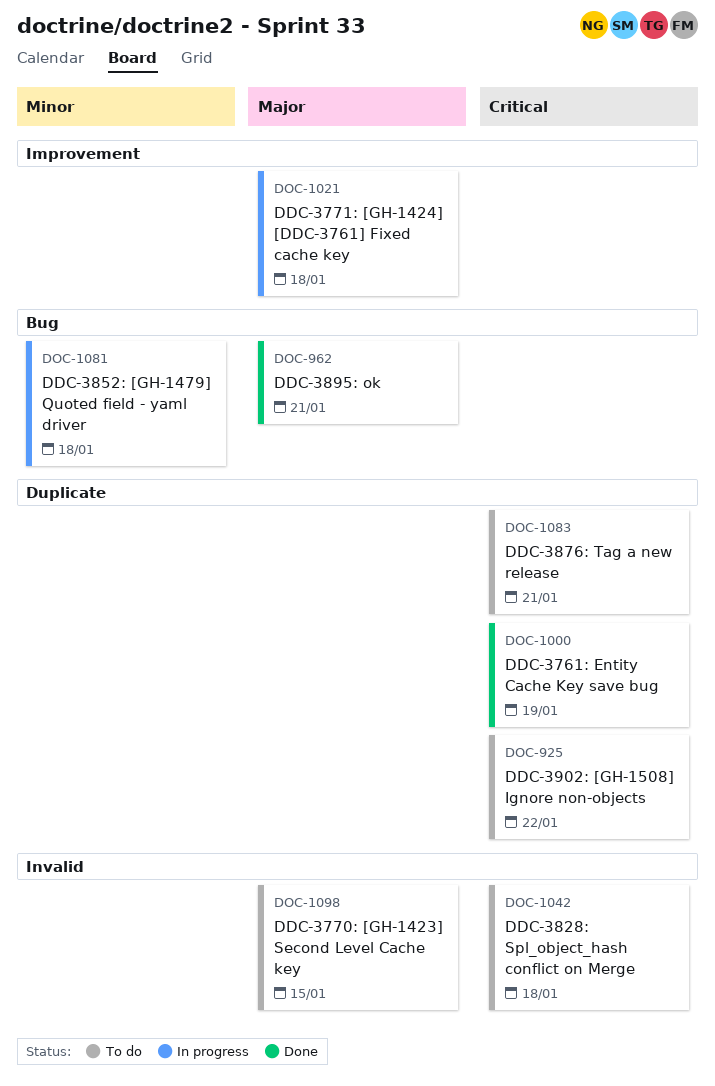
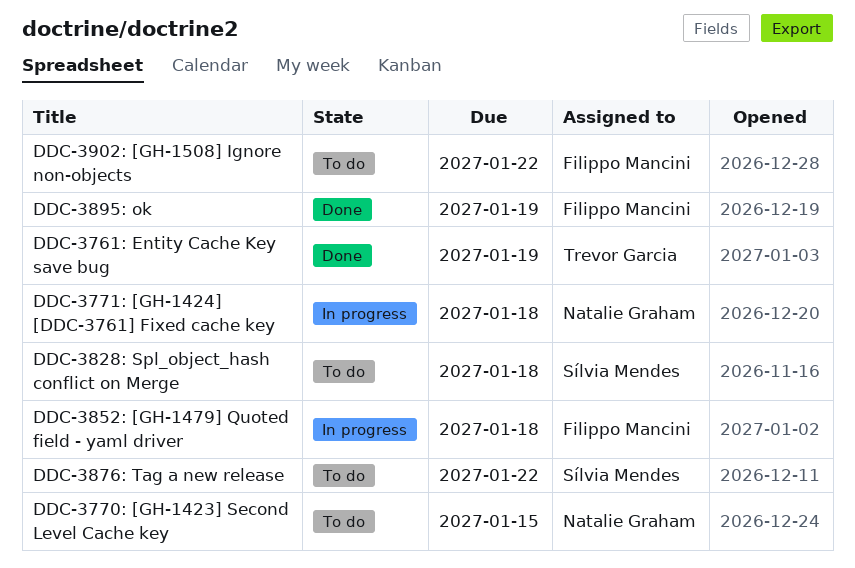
DDC-3876: Tag a new release, due: Jan 21 -> Jan 22
DDC-3895: ok, due: Jan 21 -> Jan 19

